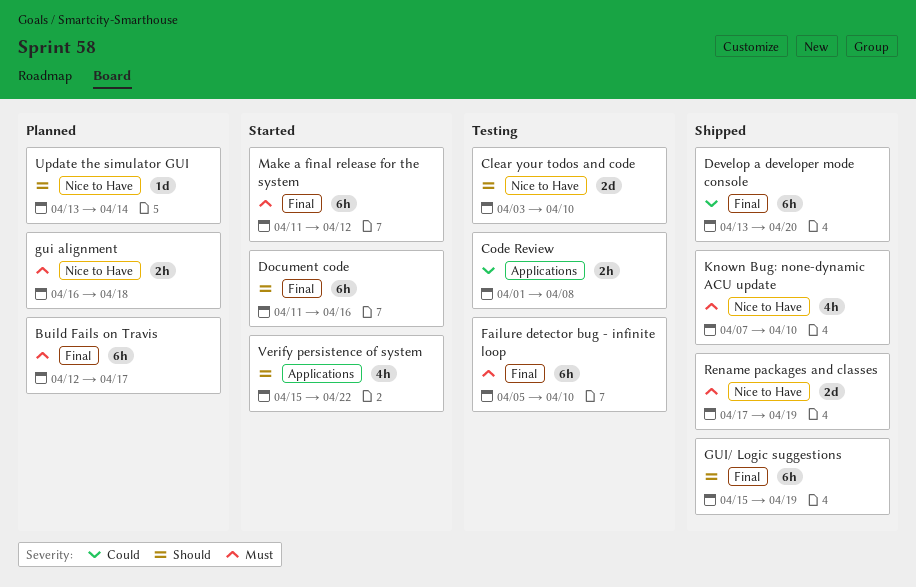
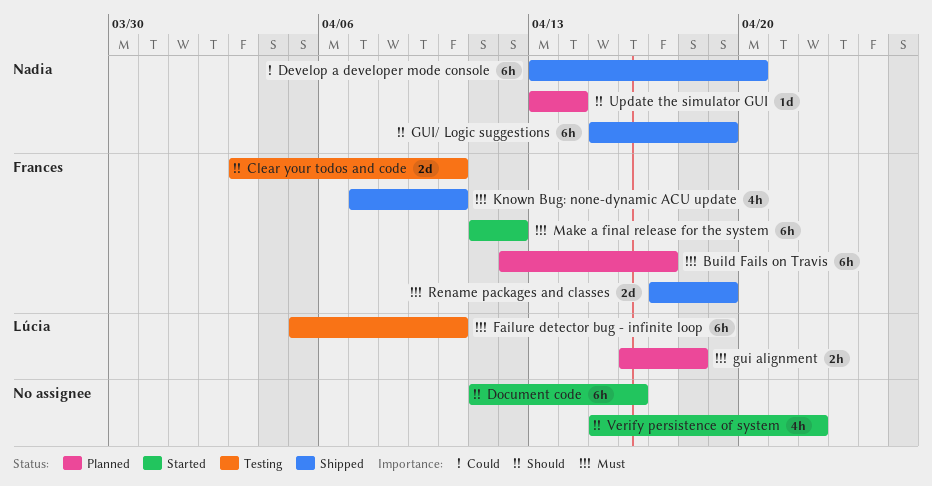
Code Review: present -> none

